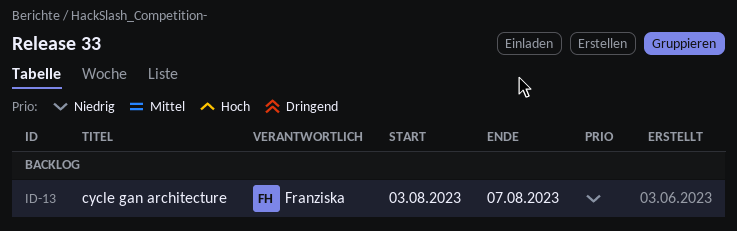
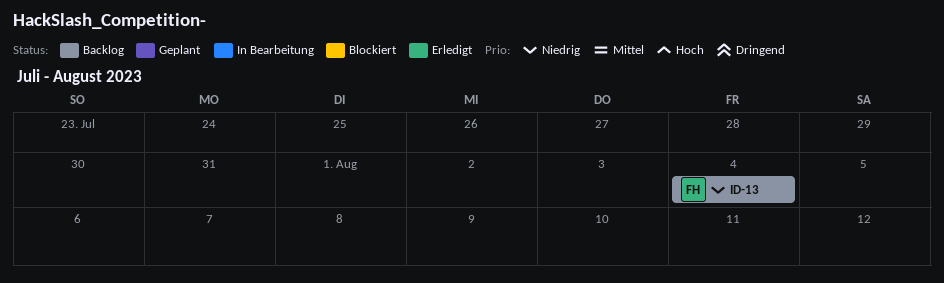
ID-13, start: Aug 3 -> Aug 4
ID-13, due: Aug 7 -> Aug 4

